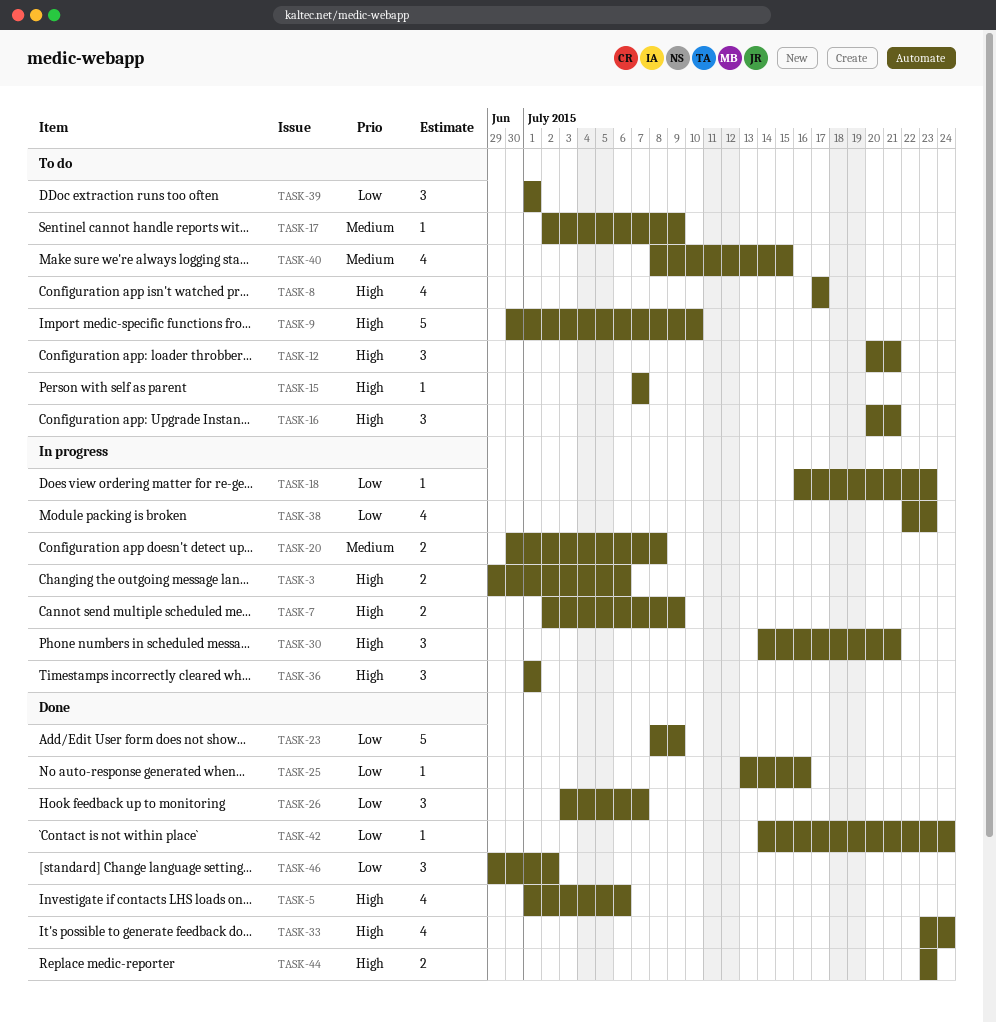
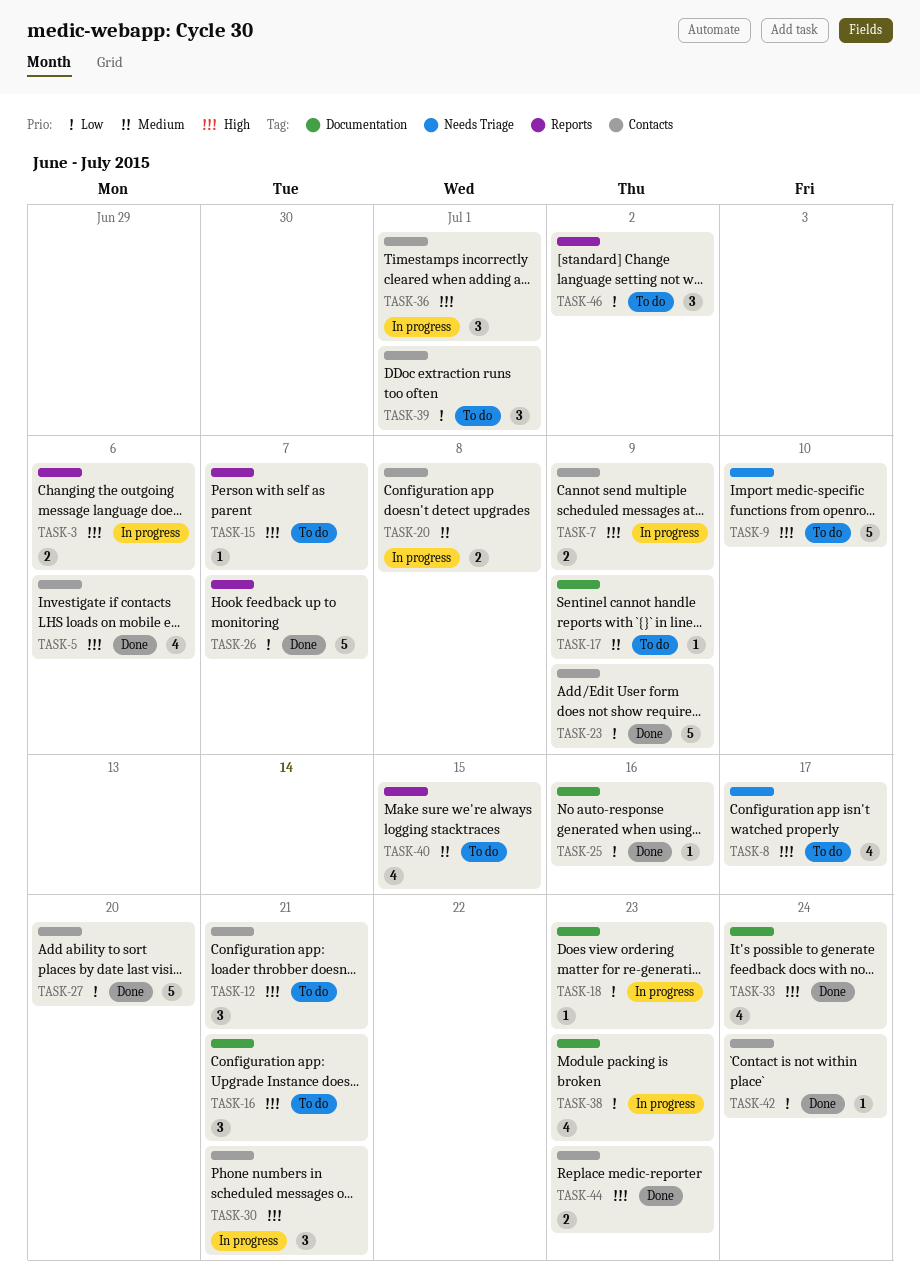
TASK-26, estimate: 3 -> 5
TASK-27: none -> present
TASK-46, status: Done -> To do

